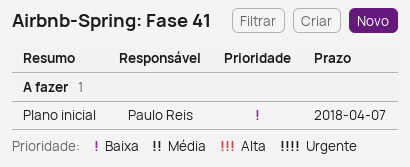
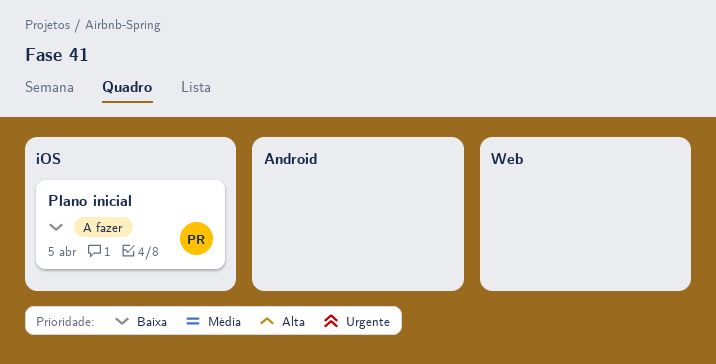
Plano inicial, due: Apr 7 -> Apr 5

